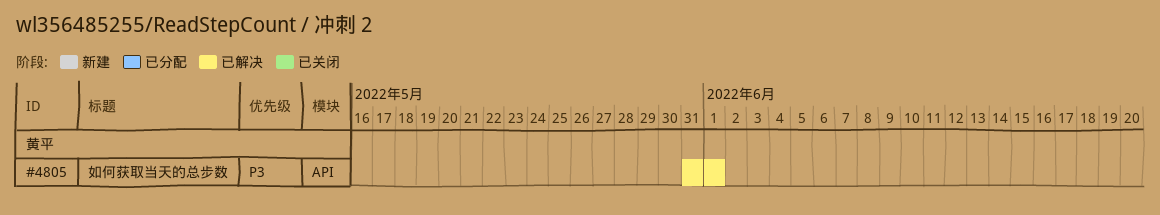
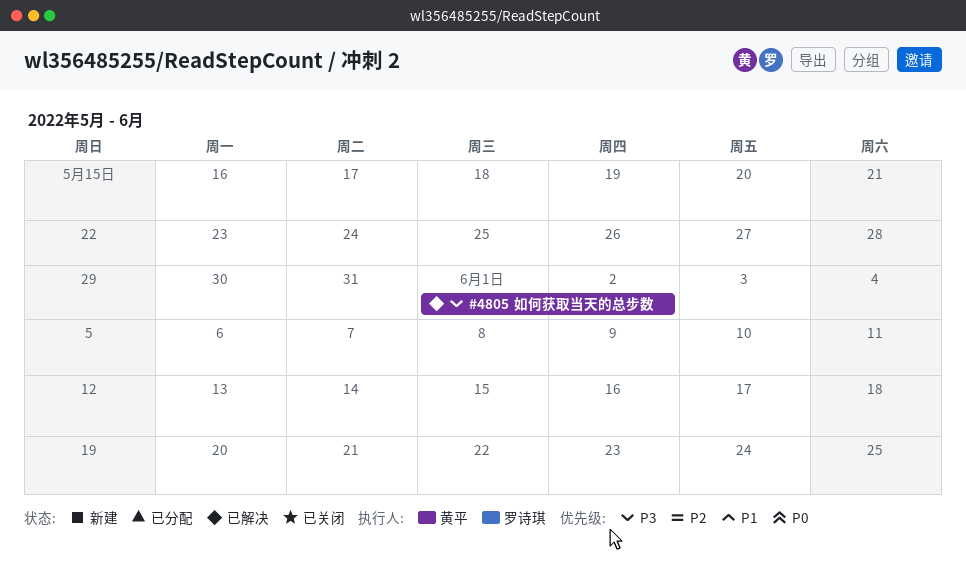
#4805, start: May 31 -> Jun 1
#4805, due: Jun 1 -> Jun 2

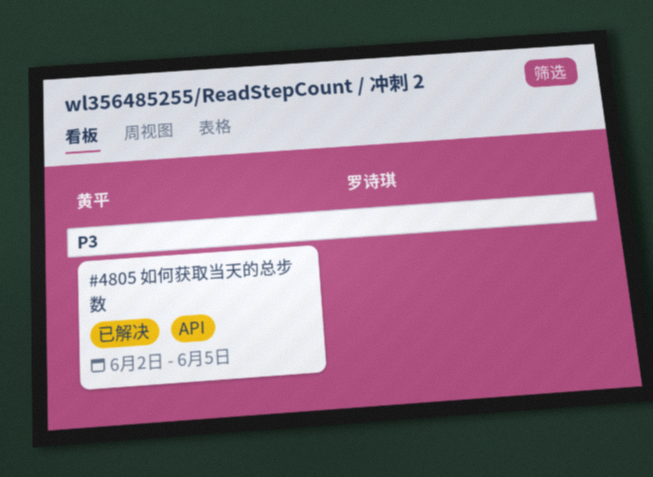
#4805, start: Jun 1 -> Jun 2
#4805, due: Jun 2 -> Jun 5

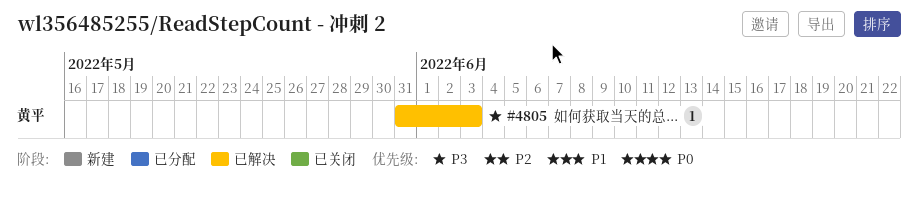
#4805, start: Jun 2 -> May 31
#4805, due: Jun 5 -> Jun 3

